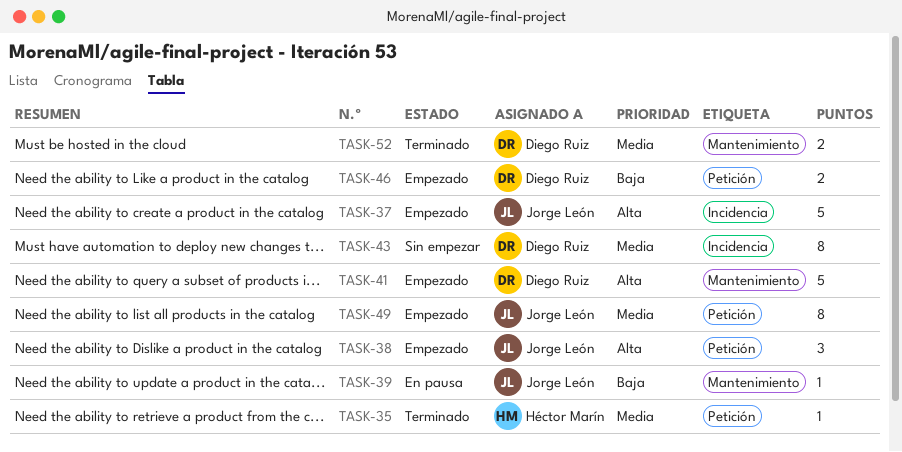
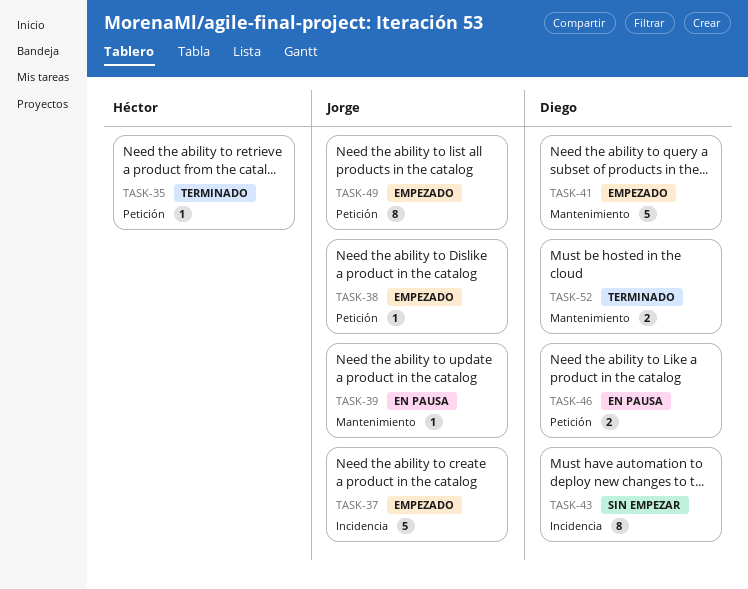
TASK-38, estimate: 3 -> 1
TASK-46, status: Empezado -> En pausa

